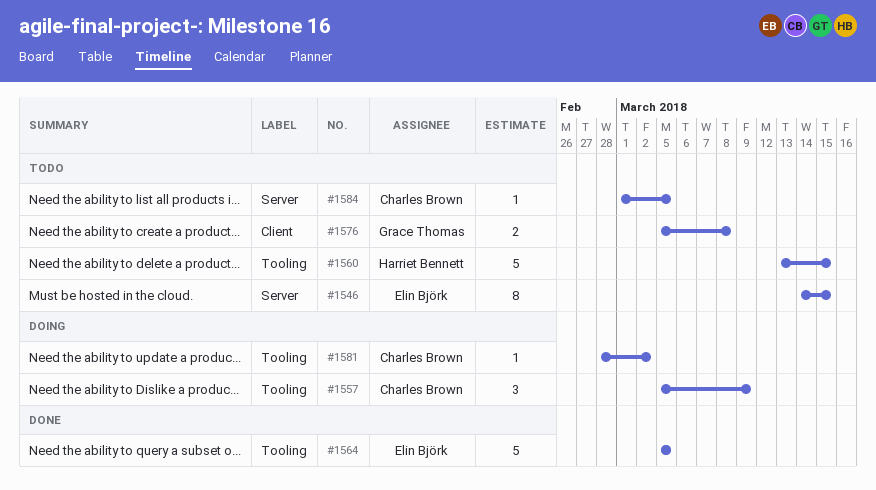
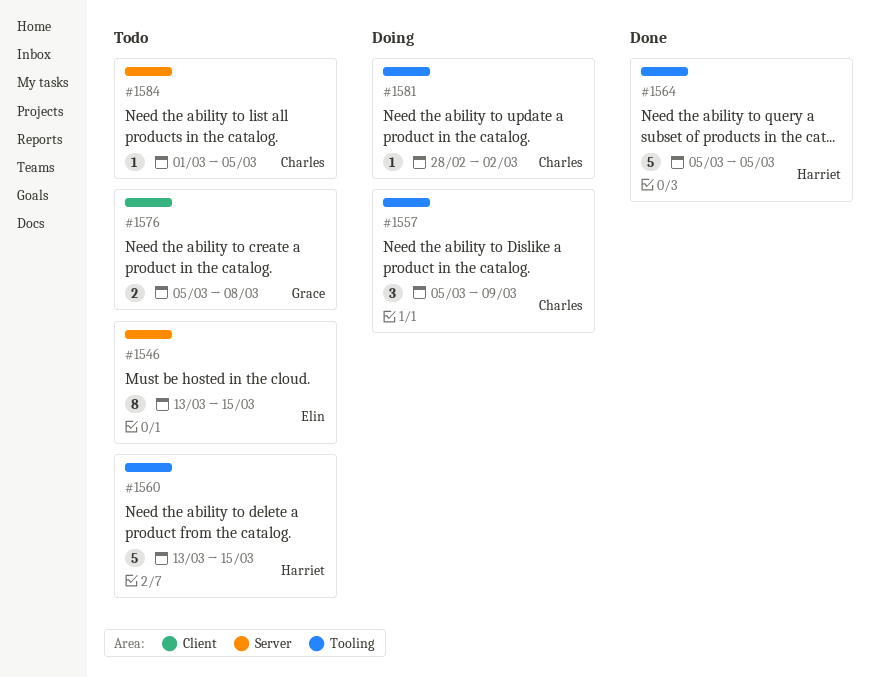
#1546, start: Mar 14 -> Mar 13
#1564, owner: Elin Björk -> Harriet Bennett

